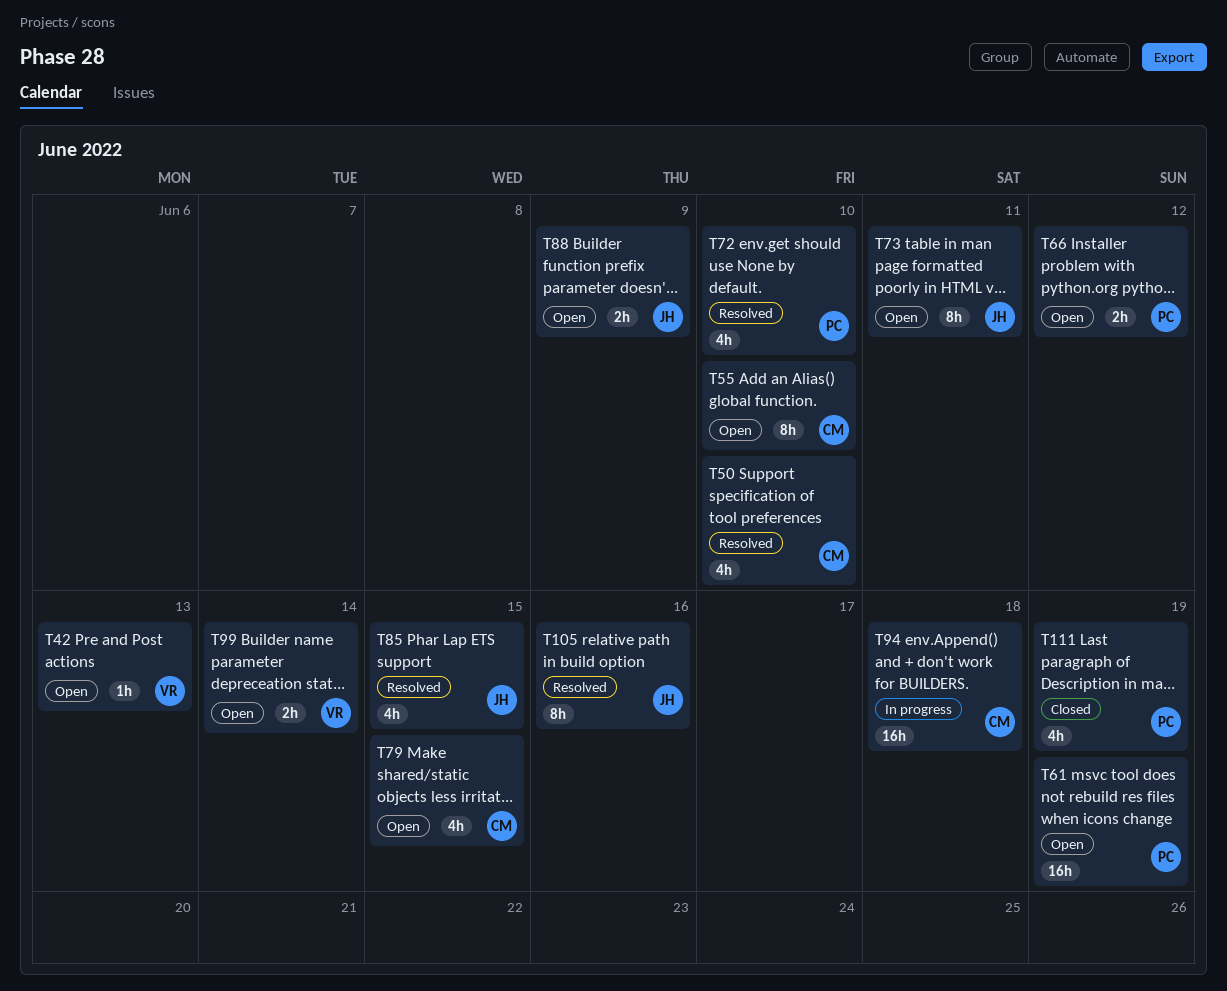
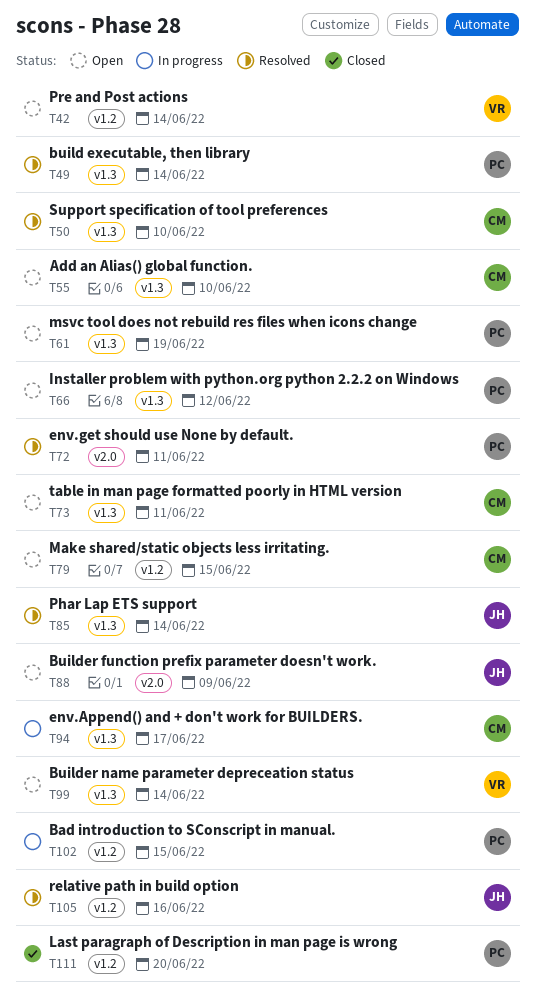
T42, due: Jun 13 -> Jun 14
T49: none -> present
T72, due: Jun 10 -> Jun 11
T73, owner: JH -> CM
T85, due: Jun 15 -> Jun 14
T94, due: Jun 18 -> Jun 17
T102: none -> present
T111, due: Jun 19 -> Jun 20

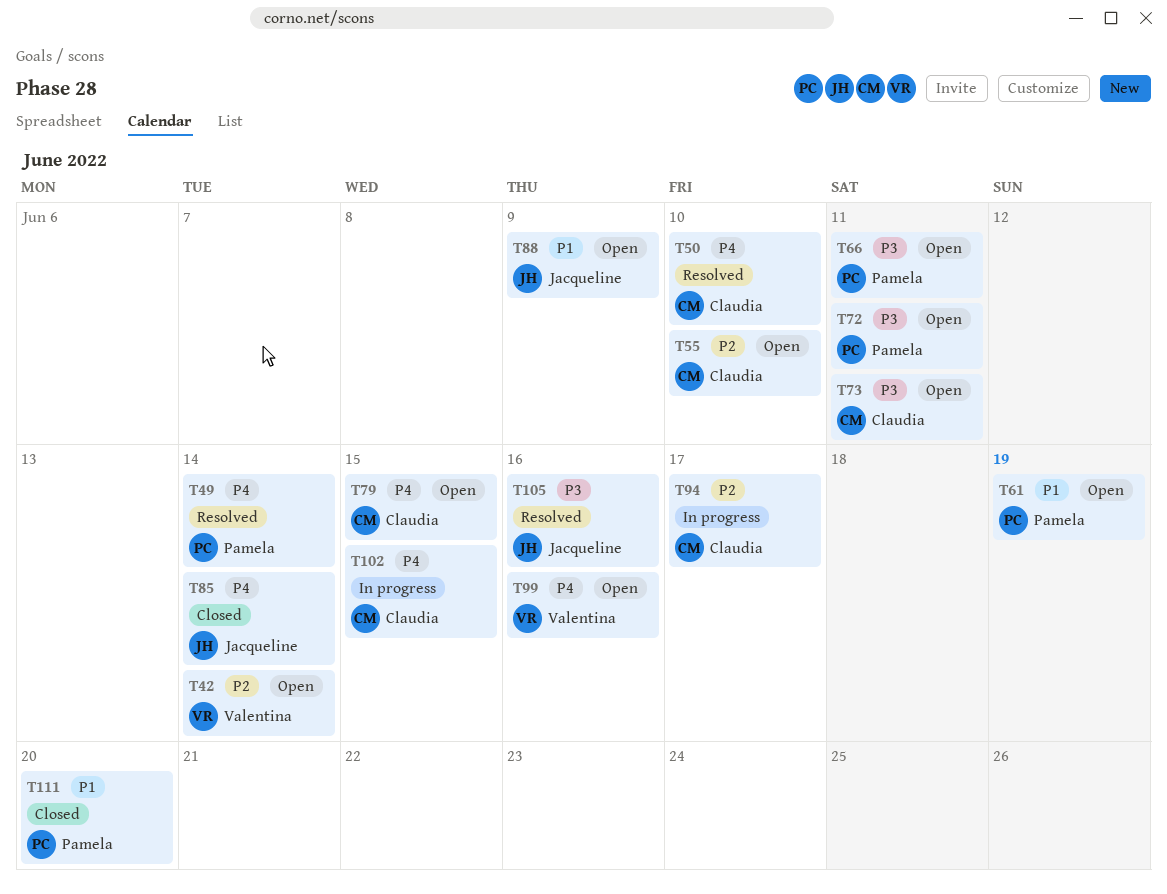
T66, due: Jun 12 -> Jun 11
T72, status: Resolved -> Open
T85, status: Resolved -> Closed
T99, due: Jun 14 -> Jun 16
T102, owner: Pamela -> Claudia

